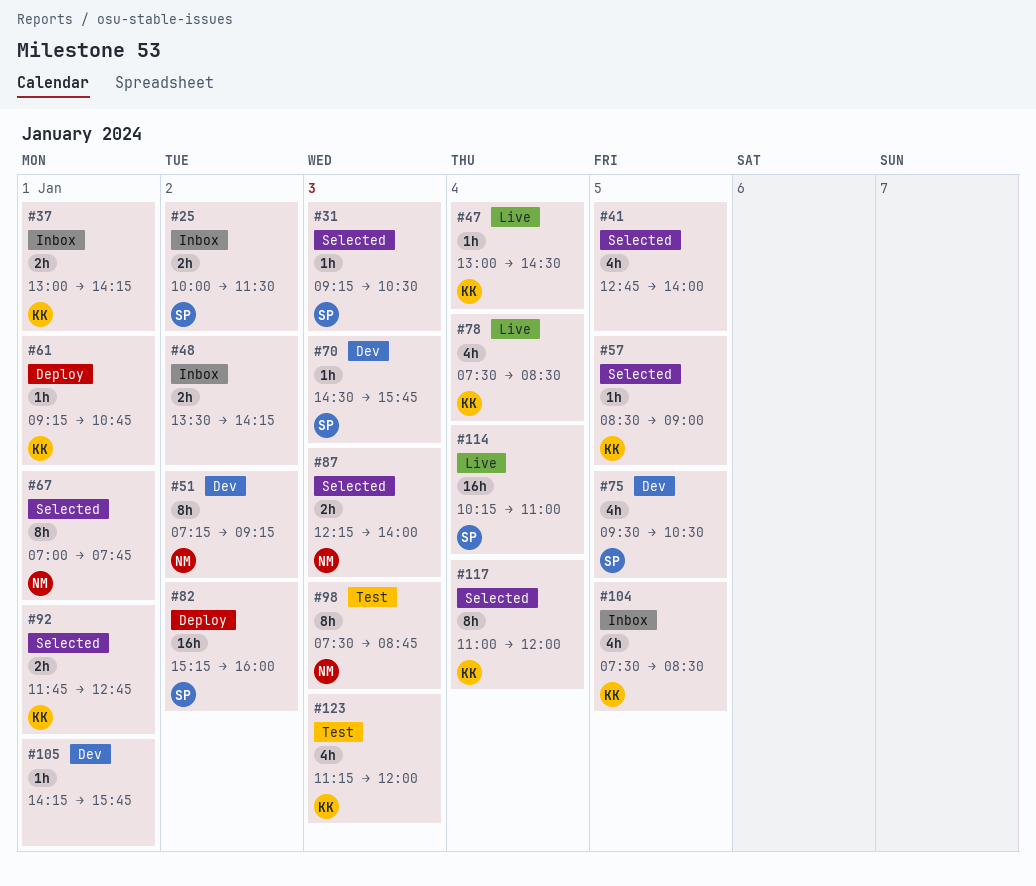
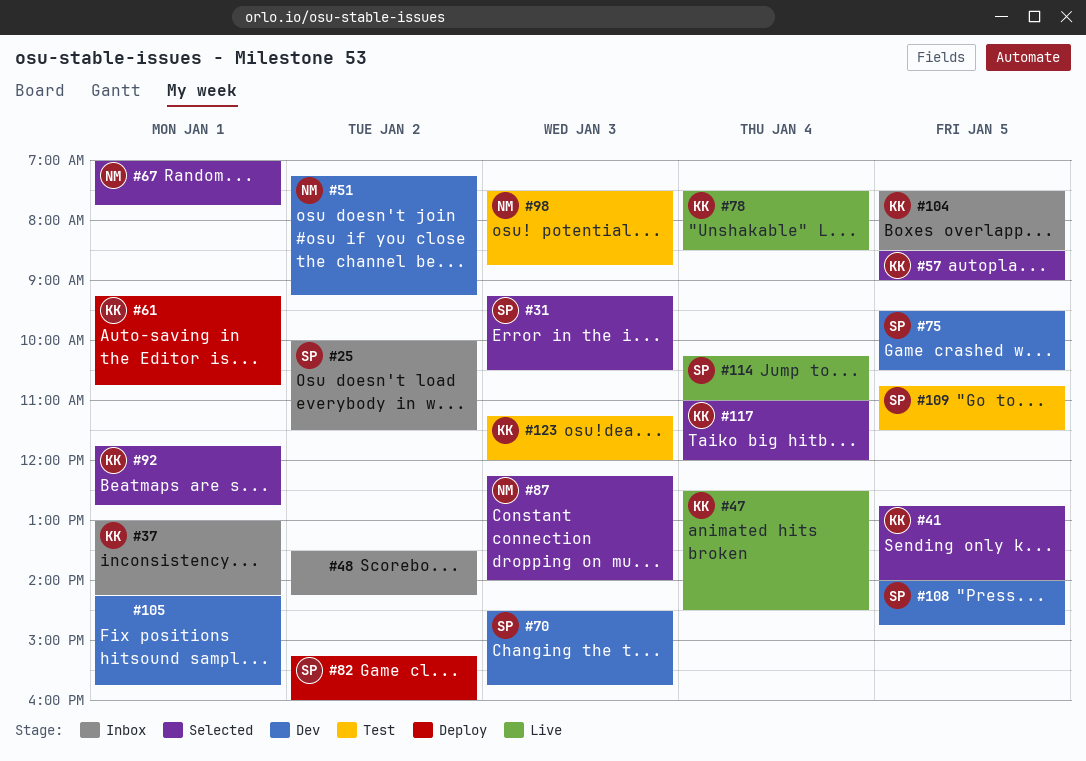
#41, owner: none -> KK
#47, begins: 13:00 -> 12:30
#108: none -> present
#109: none -> present

